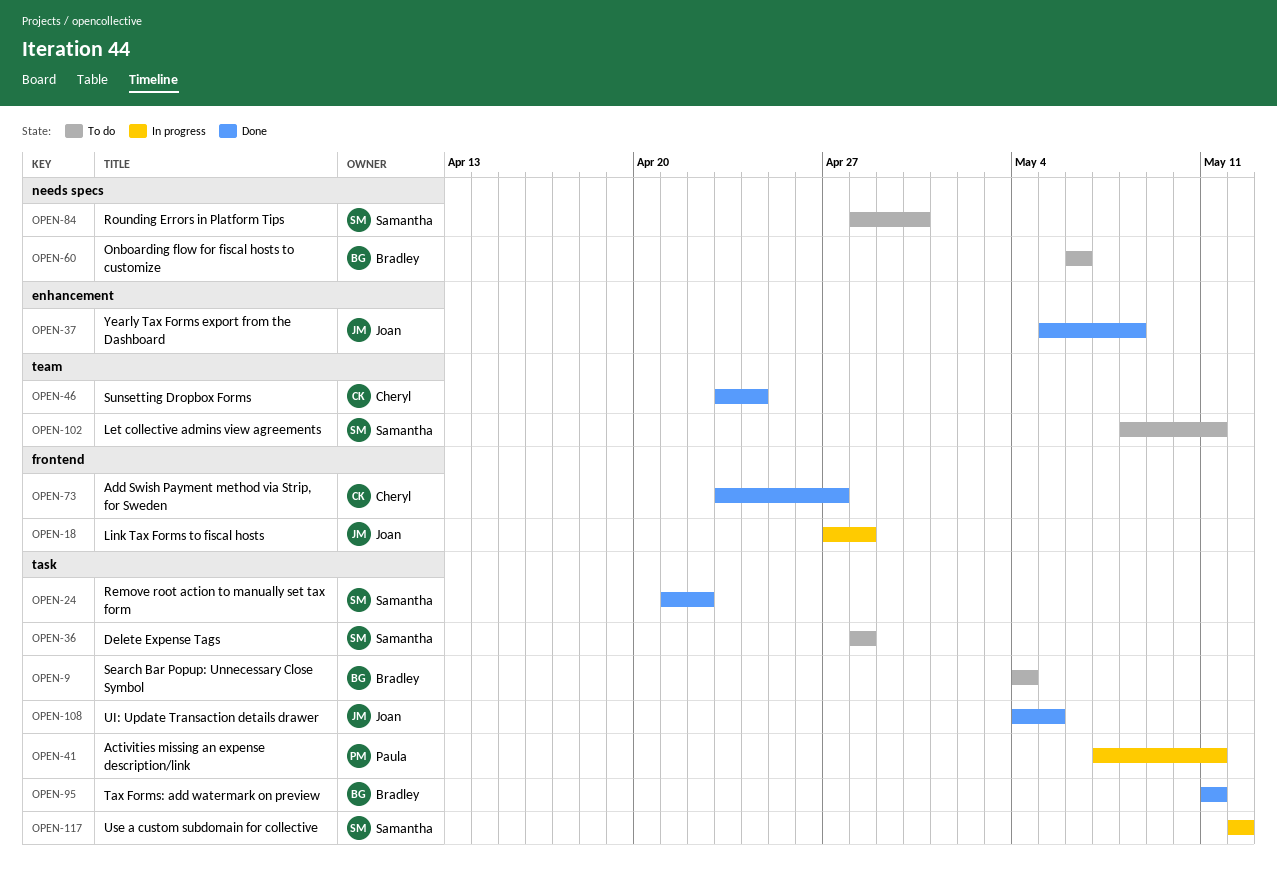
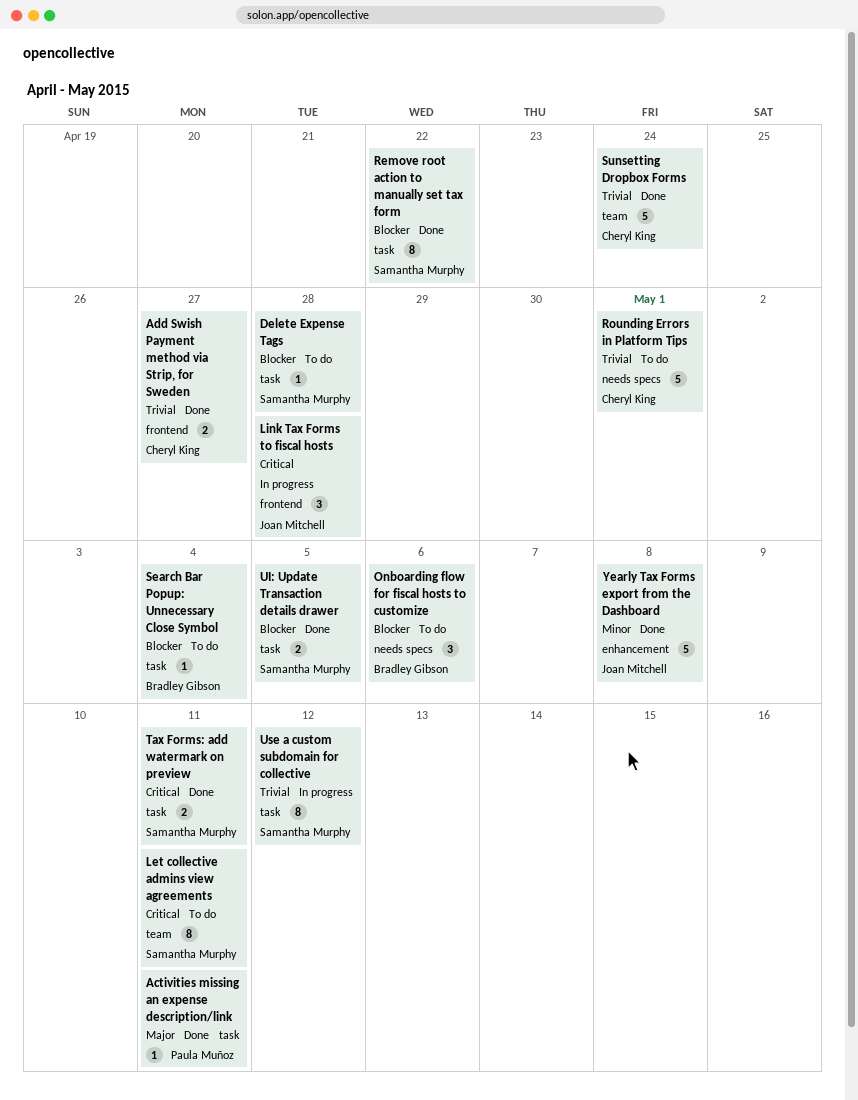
Activities missing an expense description/link, status: In progress -> Done
Rounding Errors in Platform Tips, owner: Samantha Murphy -> Cheryl King
Rounding Errors in Platform Tips, due: Apr 30 -> May 1
Tax Forms: add watermark on preview, owner: Bradley Gibson -> Samantha Murphy
UI: Update Transaction details drawer, owner: Joan Mitchell -> Samantha Murphy

